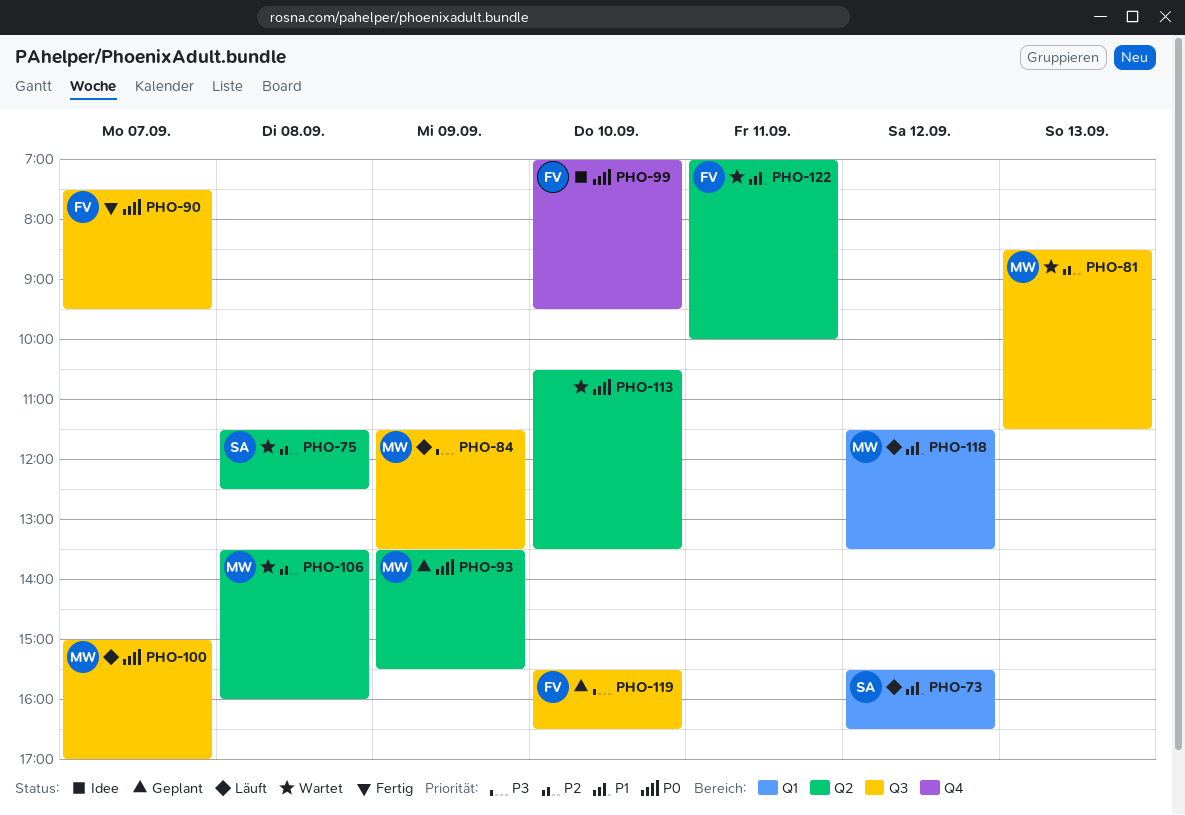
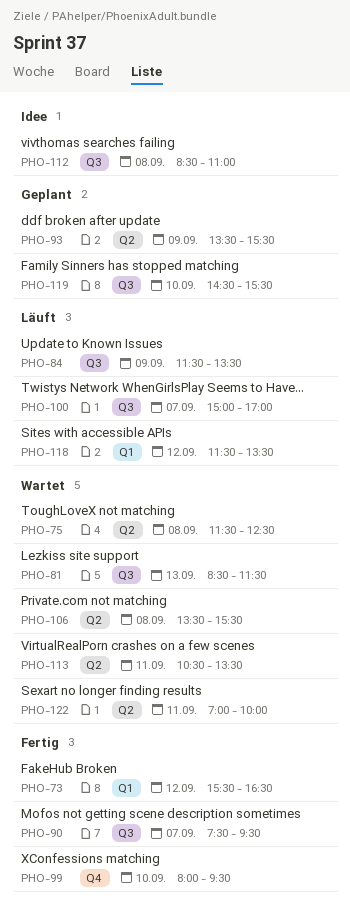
PHO-73, status: Läuft -> Fertig
PHO-99, status: Idee -> Fertig
PHO-99, begins: 07:00 -> 08:00
PHO-106, ends: 16:00 -> 15:30
PHO-112: none -> present
PHO-113, day: Sep 10 -> Sep 11
PHO-119, begins: 15:30 -> 14:30
PHO-119, ends: 16:30 -> 15:30

